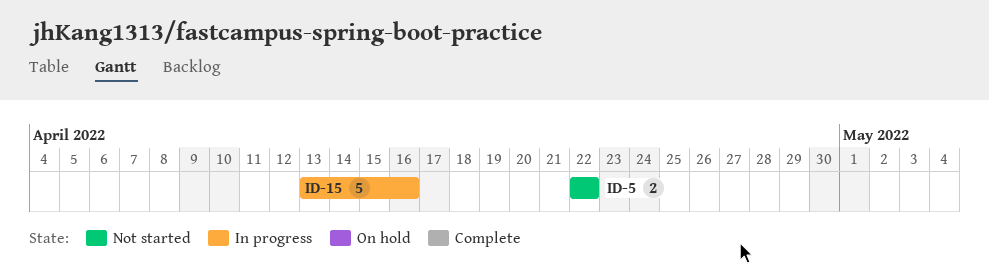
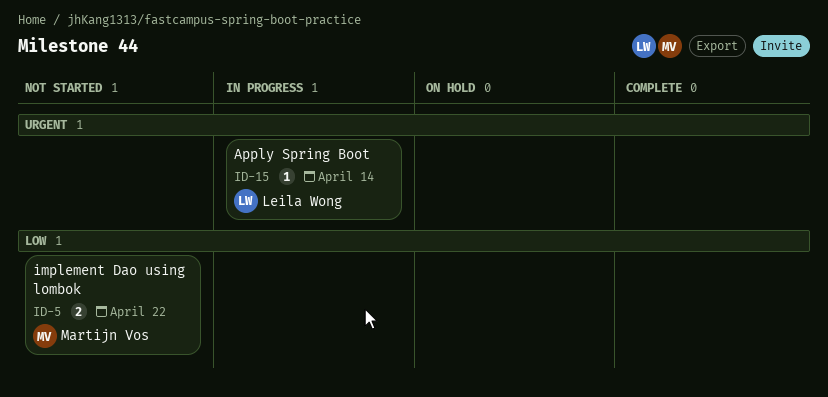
ID-15, estimate: 5 -> 1
ID-15, due: Apr 16 -> Apr 14

